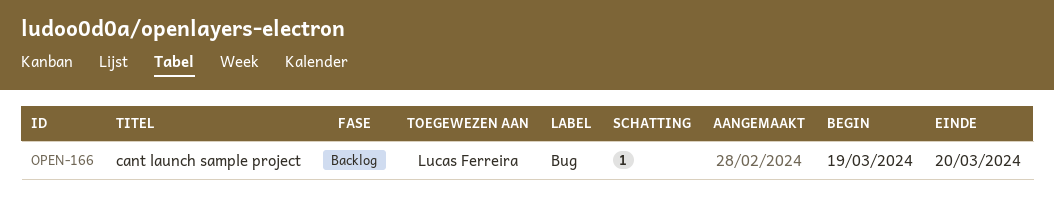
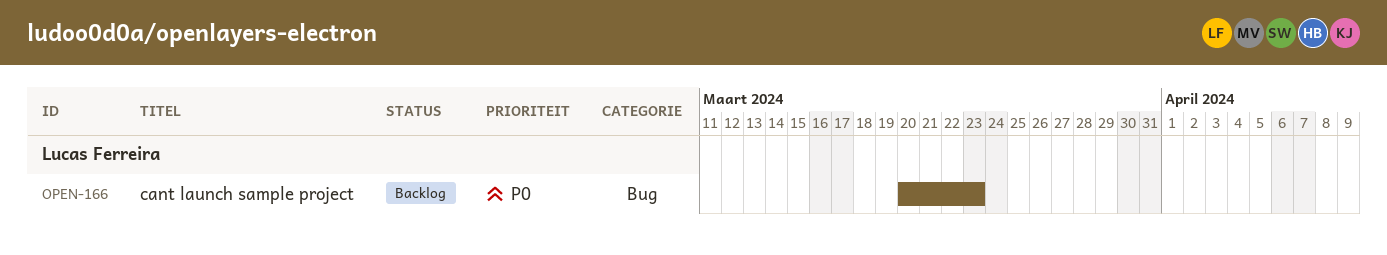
OPEN-166, start: Mar 19 -> Mar 20
OPEN-166, due: Mar 20 -> Mar 23

